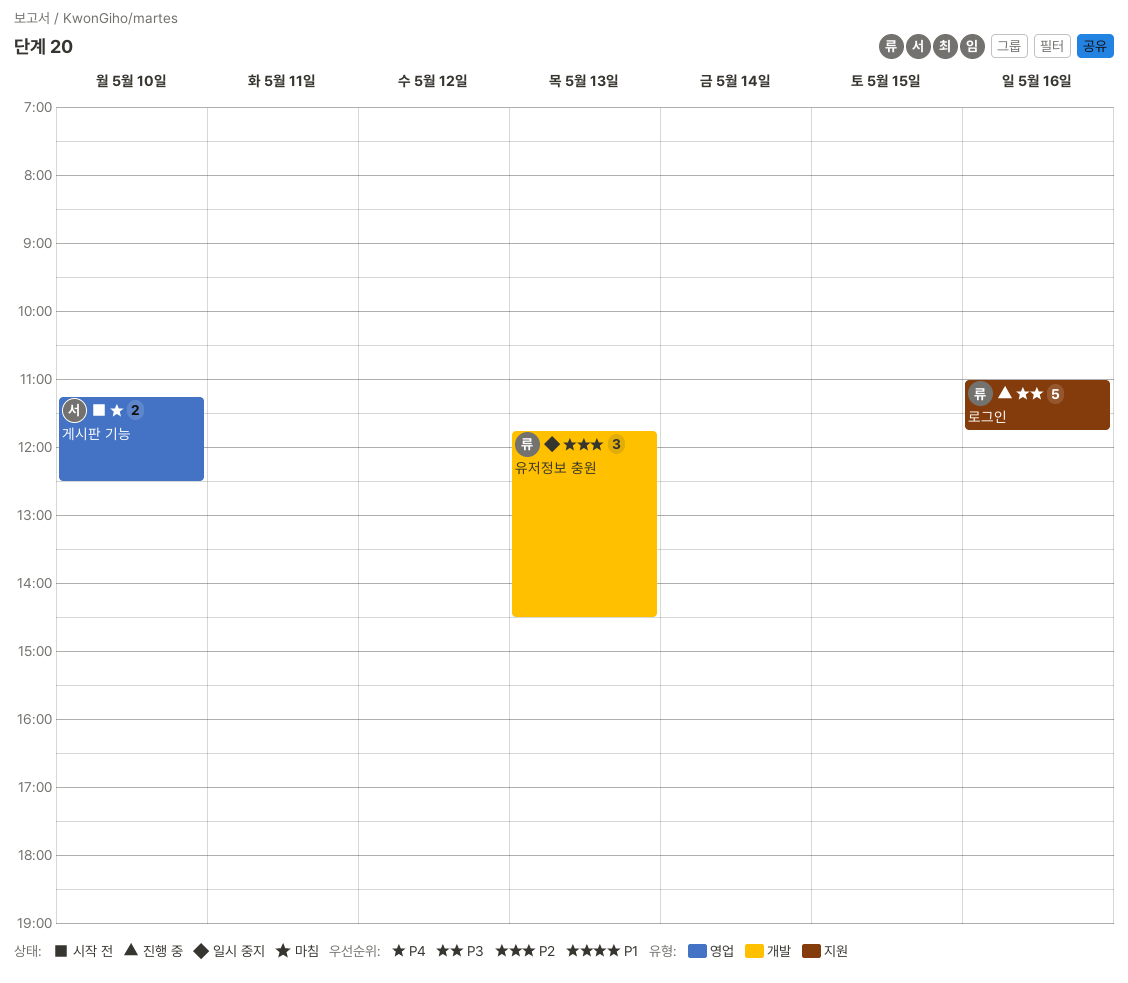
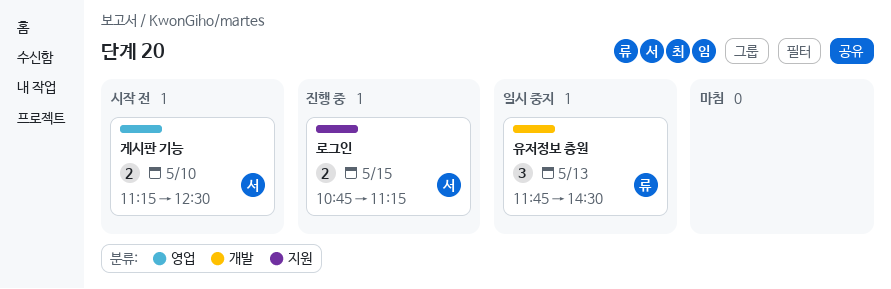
로그인, owner: 류 -> 서
로그인, estimate: 5 -> 2
로그인, day: May 16 -> May 15
로그인, begins: 11:00 -> 10:45
로그인, ends: 11:45 -> 11:15

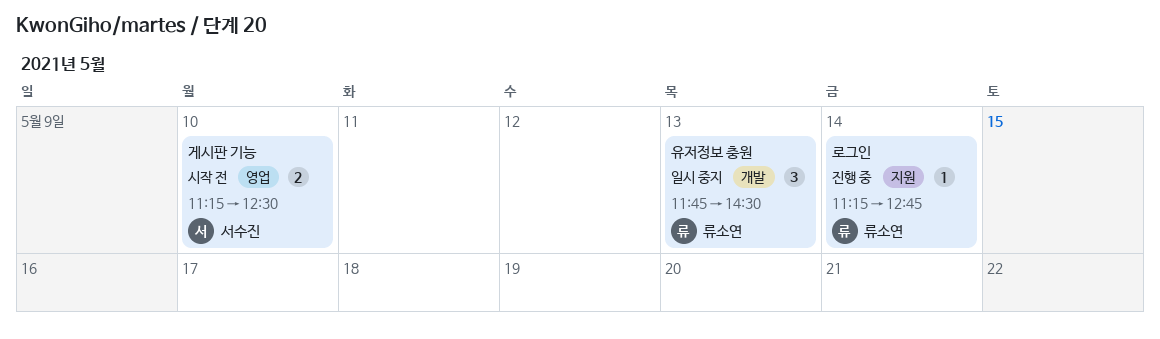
로그인, owner: 서수진 -> 류소연
로그인, estimate: 2 -> 1
로그인, day: May 15 -> May 14
로그인, begins: 10:45 -> 11:15
로그인, ends: 11:15 -> 12:45

